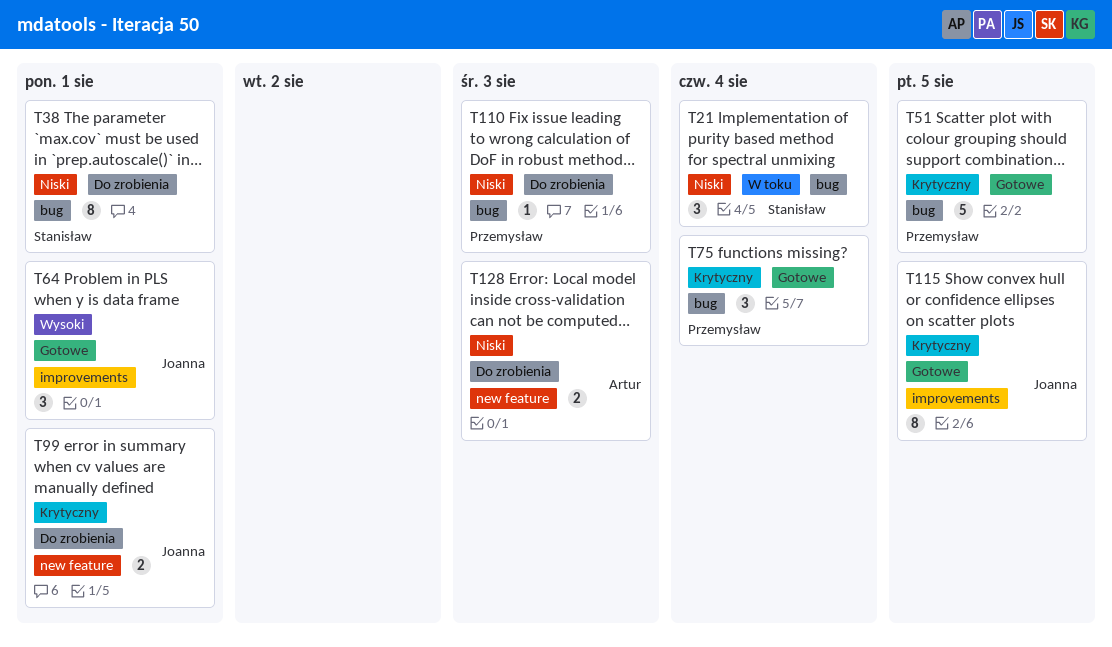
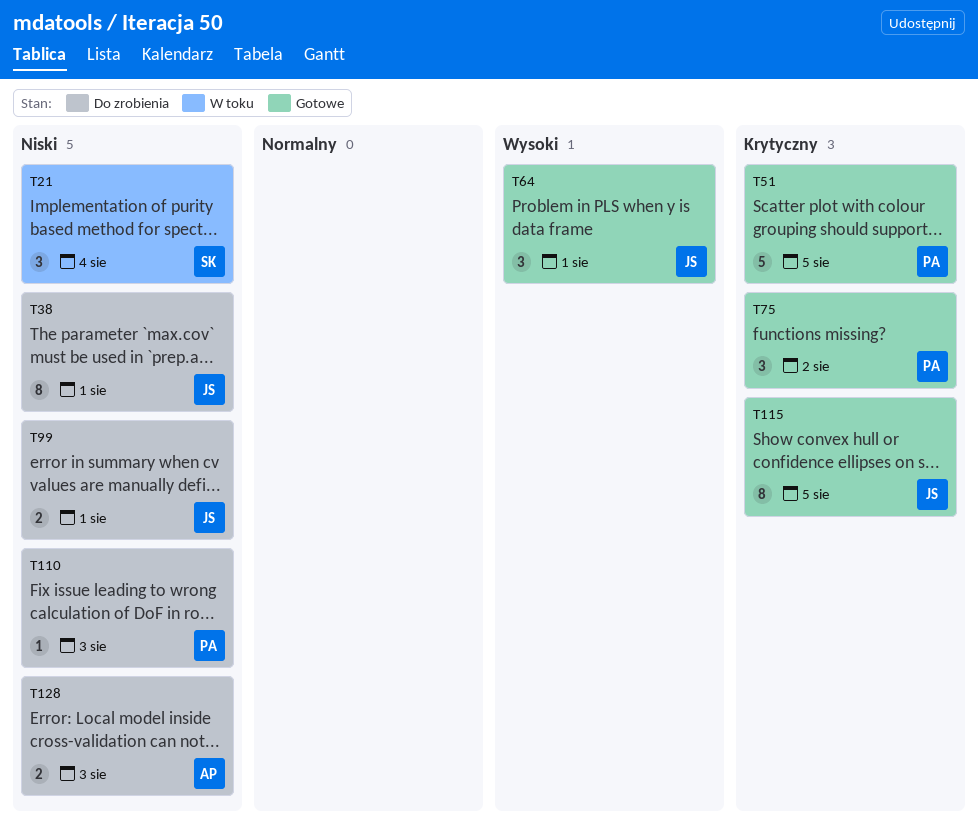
T38, owner: Stanisław -> Joanna
T75, due: Aug 4 -> Aug 2
T99, priority: Krytyczny -> Niski

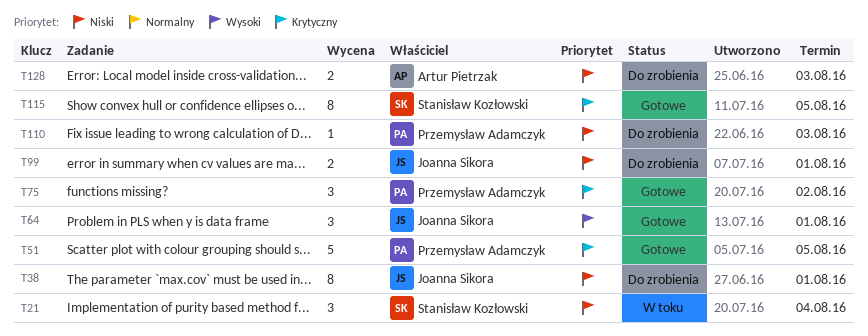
T115, owner: Joanna Sikora -> Stanisław Kozłowski

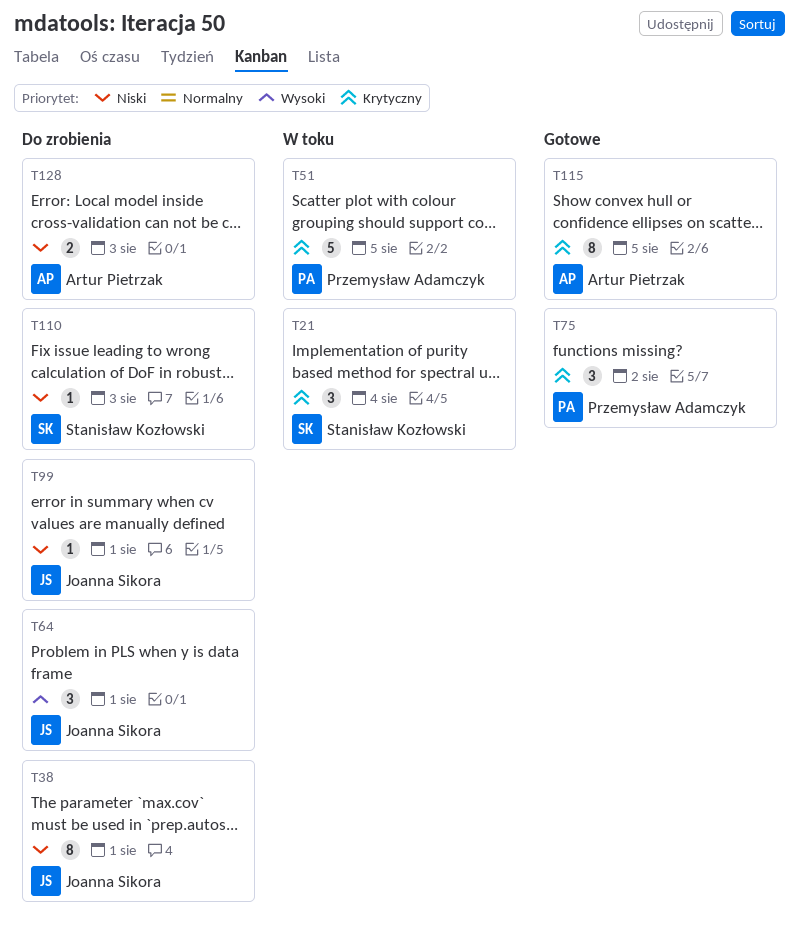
T21, priority: Niski -> Krytyczny
T51, status: Gotowe -> W toku
T64, status: Gotowe -> Do zrobienia
T99, estimate: 2 -> 1
T110, owner: Przemysław Adamczyk -> Stanisław Kozłowski
T115, owner: Stanisław Kozłowski -> Artur Pietrzak

